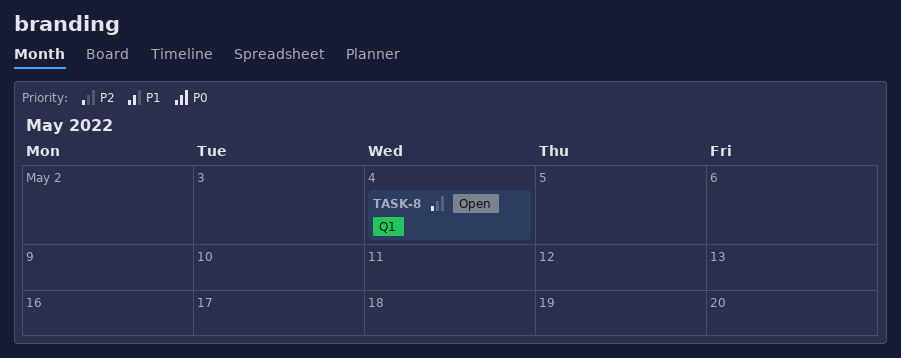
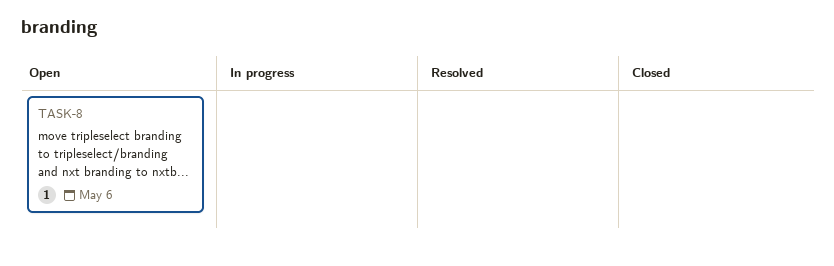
TASK-8, due: May 4 -> May 6

